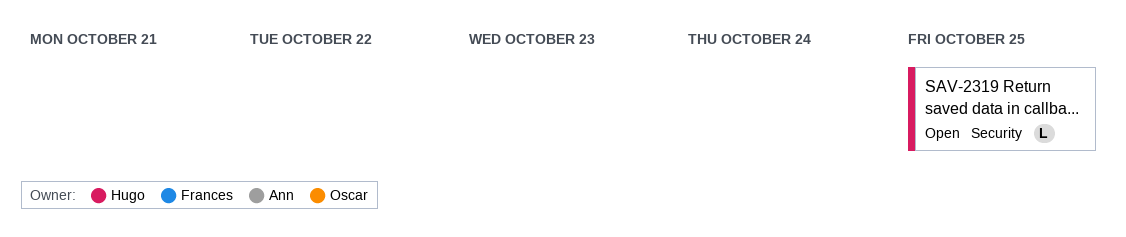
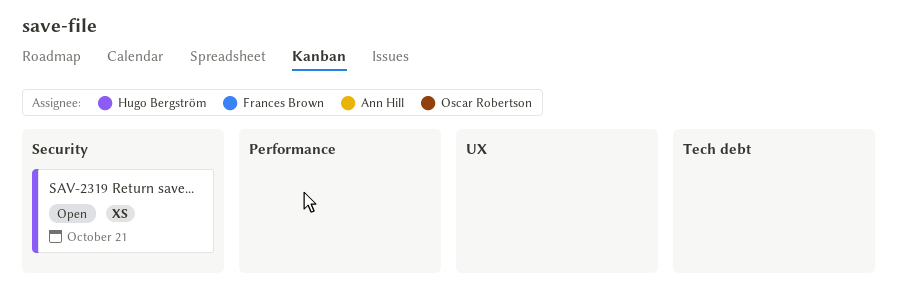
SAV-2319, estimate: L -> XS
SAV-2319, due: Oct 25 -> Oct 21

